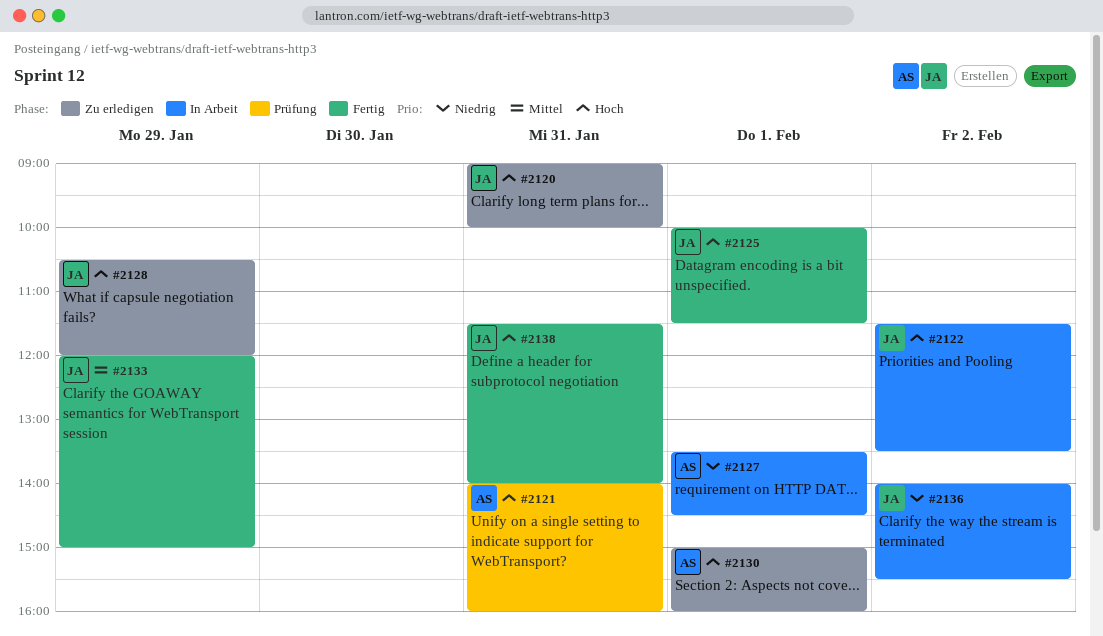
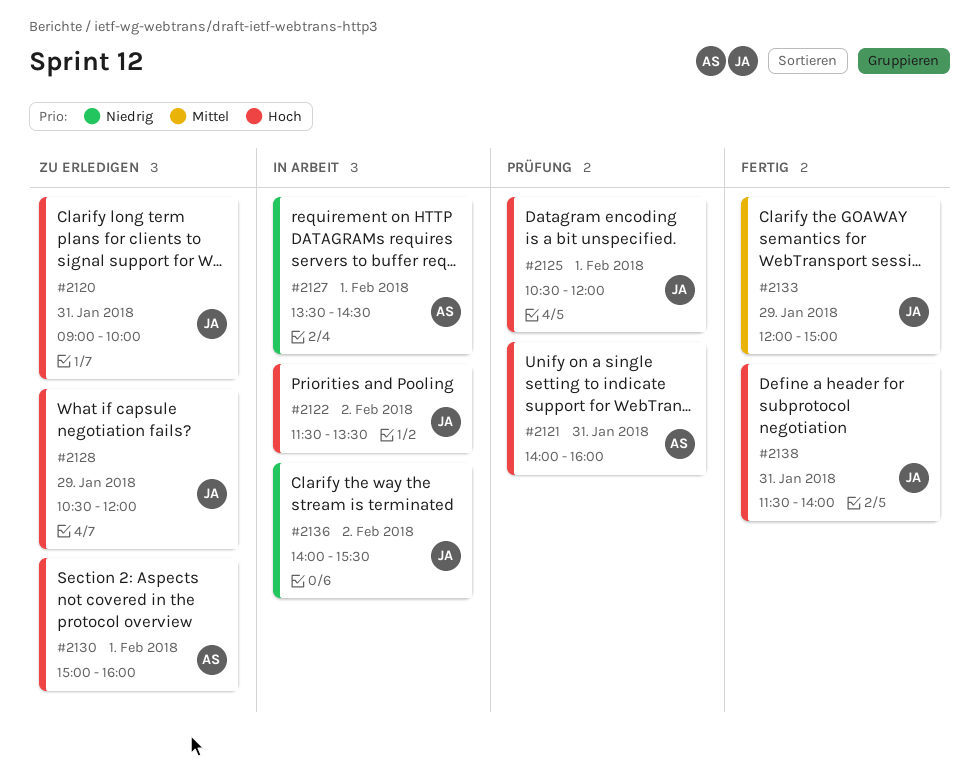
#2125, status: Fertig -> Prüfung
#2125, begins: 10:00 -> 10:30
#2125, ends: 11:30 -> 12:00

